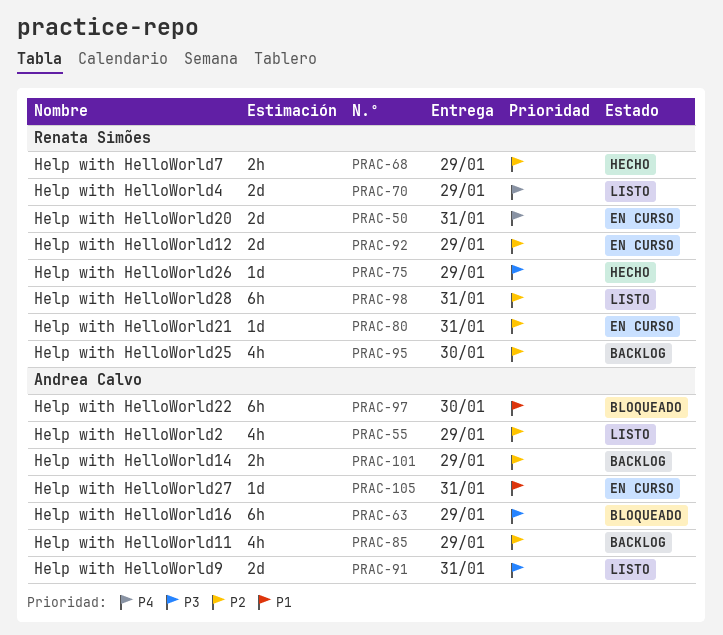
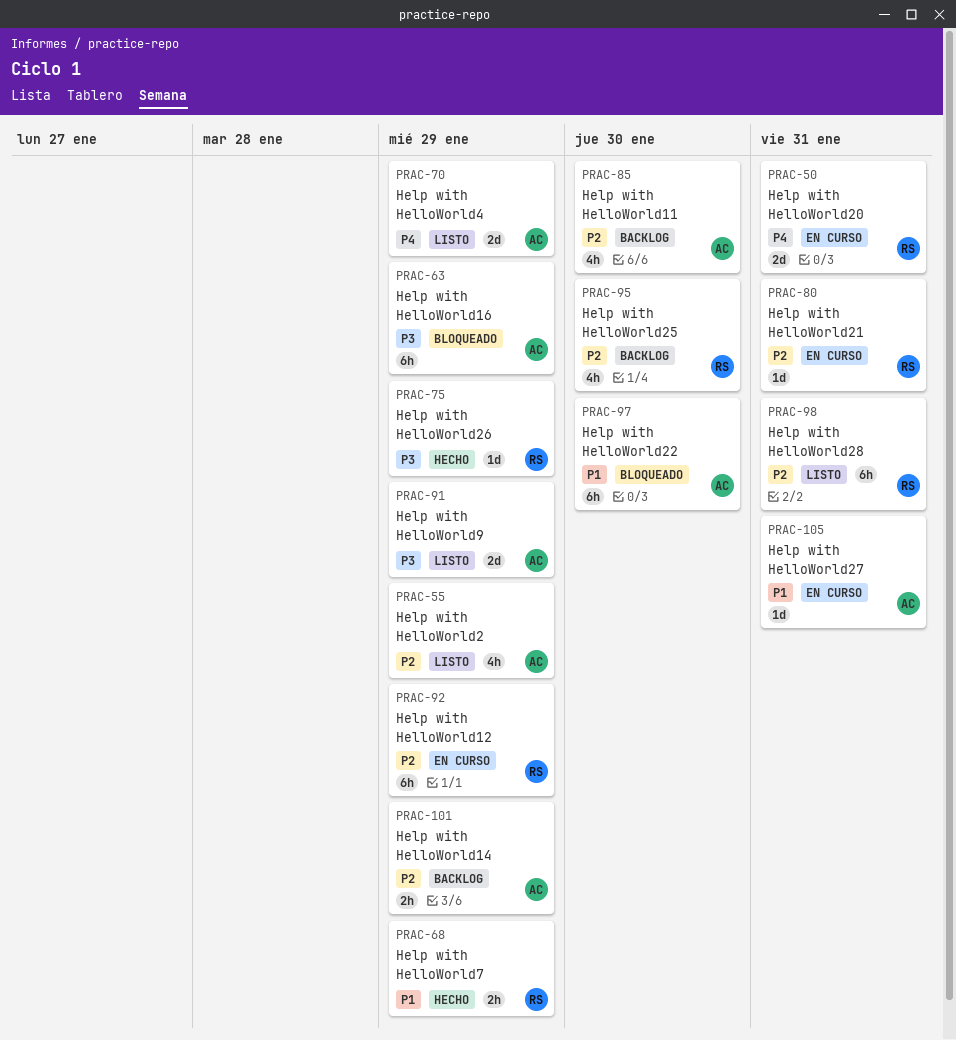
PRAC-68, priority: P2 -> P1
PRAC-70, owner: Renata Simões -> Andrea Calvo
PRAC-85, due: Jan 29 -> Jan 30
PRAC-91, due: Jan 31 -> Jan 29
PRAC-92, estimate: 2d -> 6h

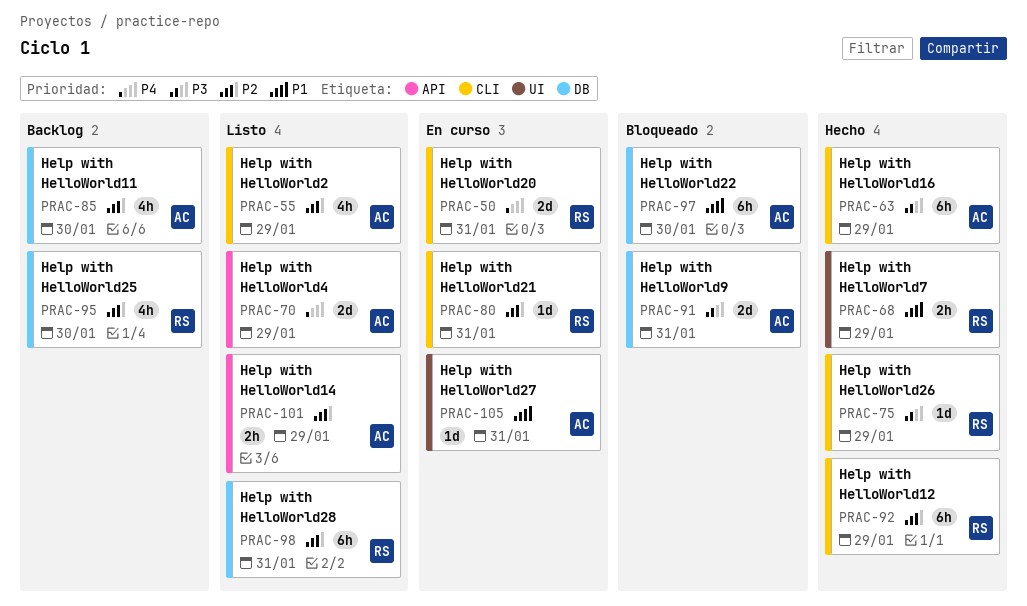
PRAC-63, status: Bloqueado -> Hecho
PRAC-91, status: Listo -> Bloqueado
PRAC-91, due: Jan 29 -> Jan 31
PRAC-92, status: En curso -> Hecho
PRAC-101, status: Backlog -> Listo

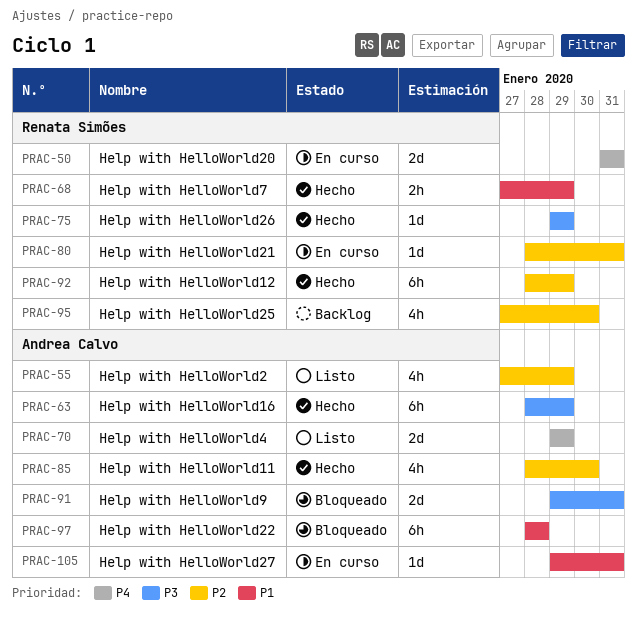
PRAC-85, status: Backlog -> Hecho
PRAC-97, due: Jan 30 -> Jan 28
PRAC-98: present -> none
PRAC-101: present -> none

